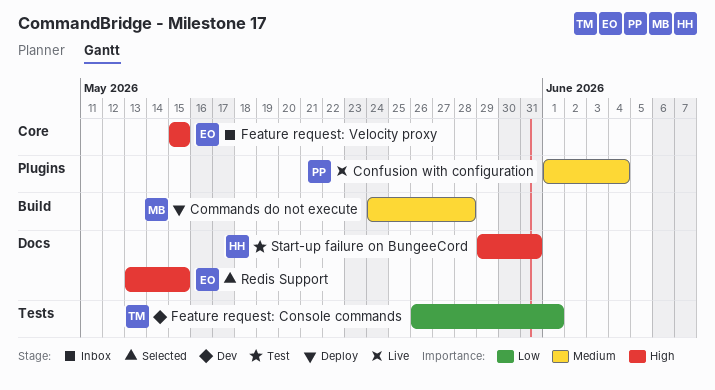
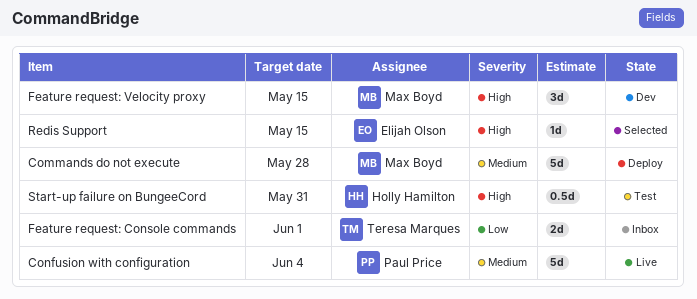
Feature request: Console commands, status: Dev -> Inbox
Feature request: Velocity proxy, status: Inbox -> Dev
Feature request: Velocity proxy, owner: Elijah Olson -> Max Boyd

